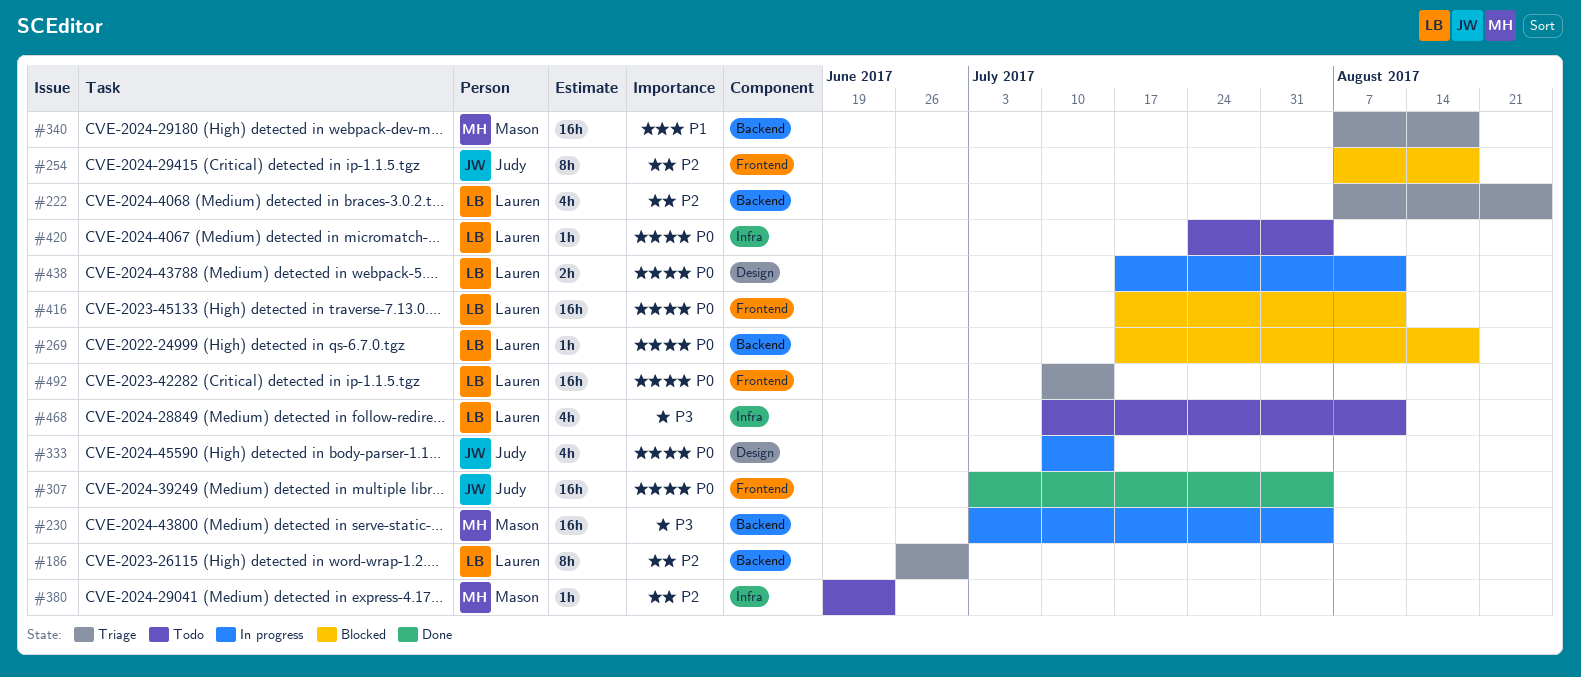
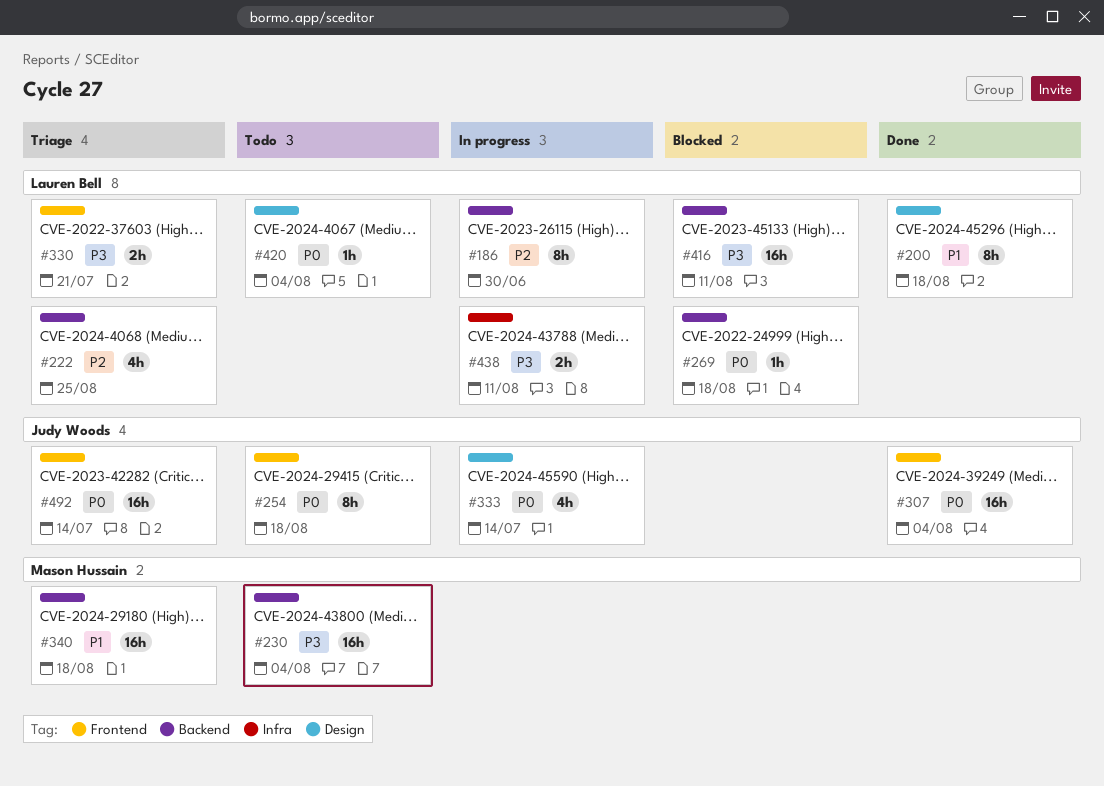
#186, status: Triage -> In progress
#200: none -> present
#230, status: In progress -> Todo
#254, status: Blocked -> Todo
#254, priority: P2 -> P0
#330: none -> present
#380: present -> none
#416, priority: P0 -> P3
#416, label: Frontend -> Backend
#420, label: Infra -> Design
#438, priority: P0 -> P3
#438, label: Design -> Infra
#468: present -> none
#492, owner: Lauren Bell -> Judy Woods

